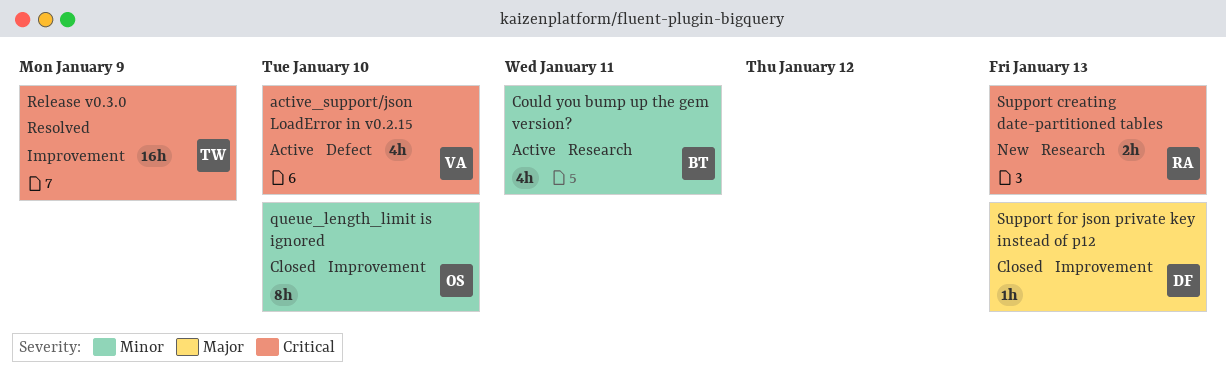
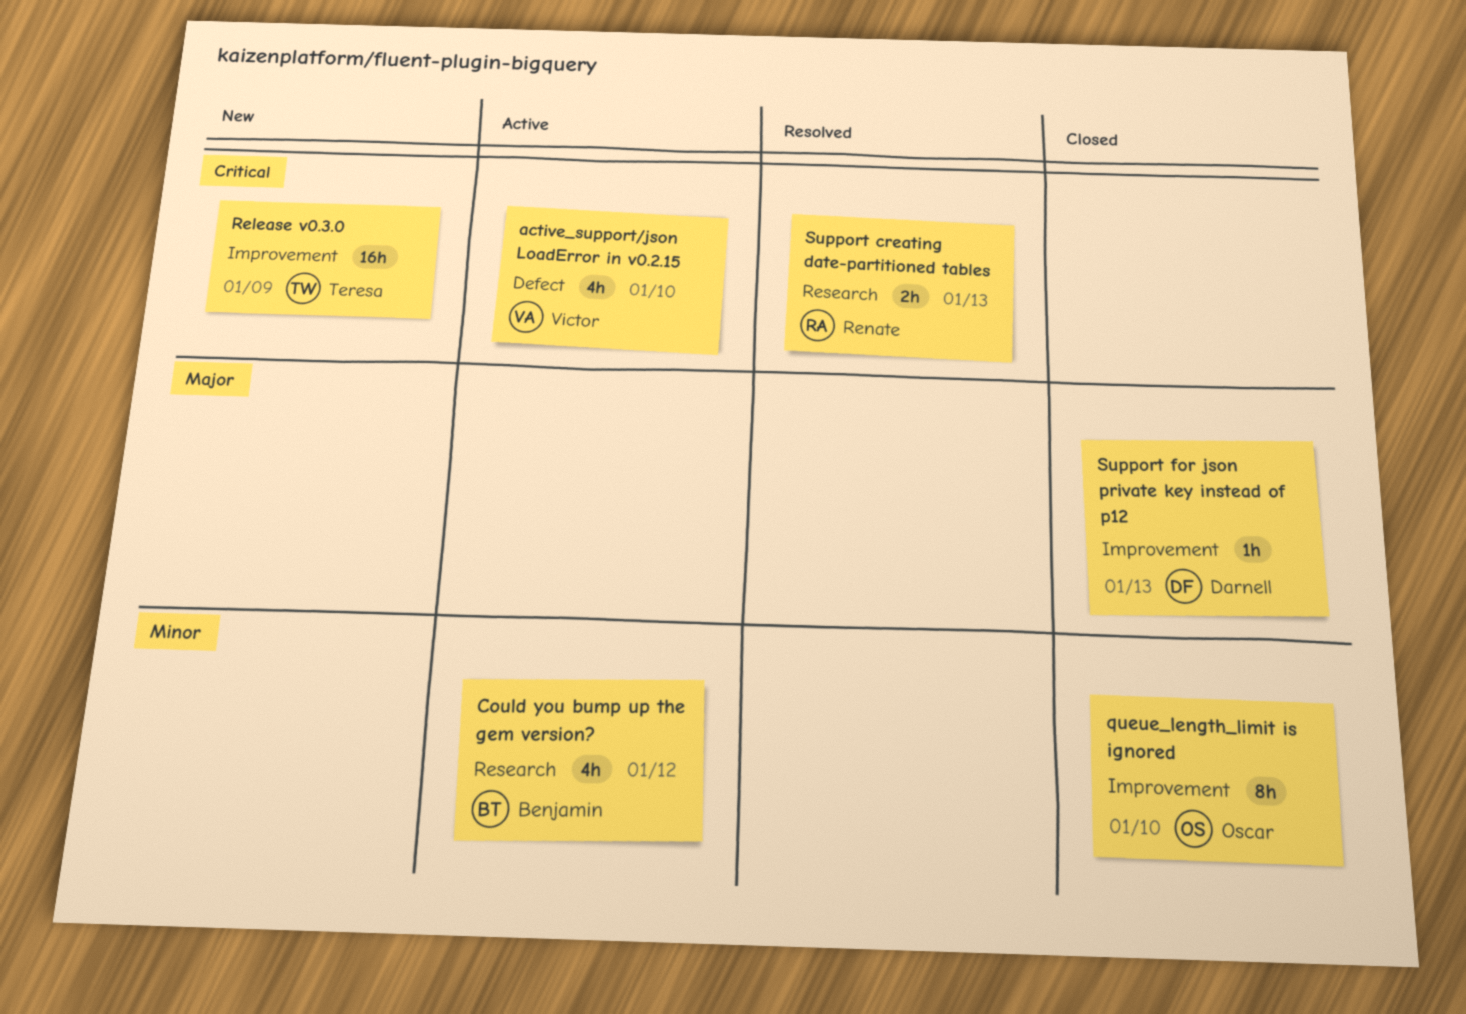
Could you bump up the gem version?, due: Jan 11 -> Jan 12
Release v0.3.0, status: Resolved -> New
Support creating date-partitioned tables, status: New -> Resolved

